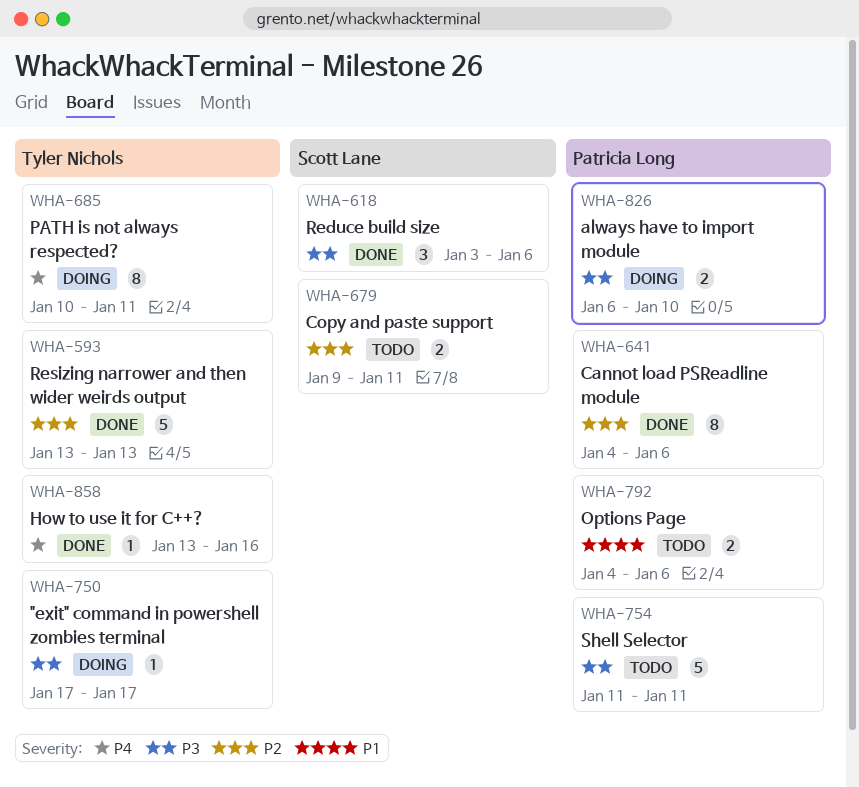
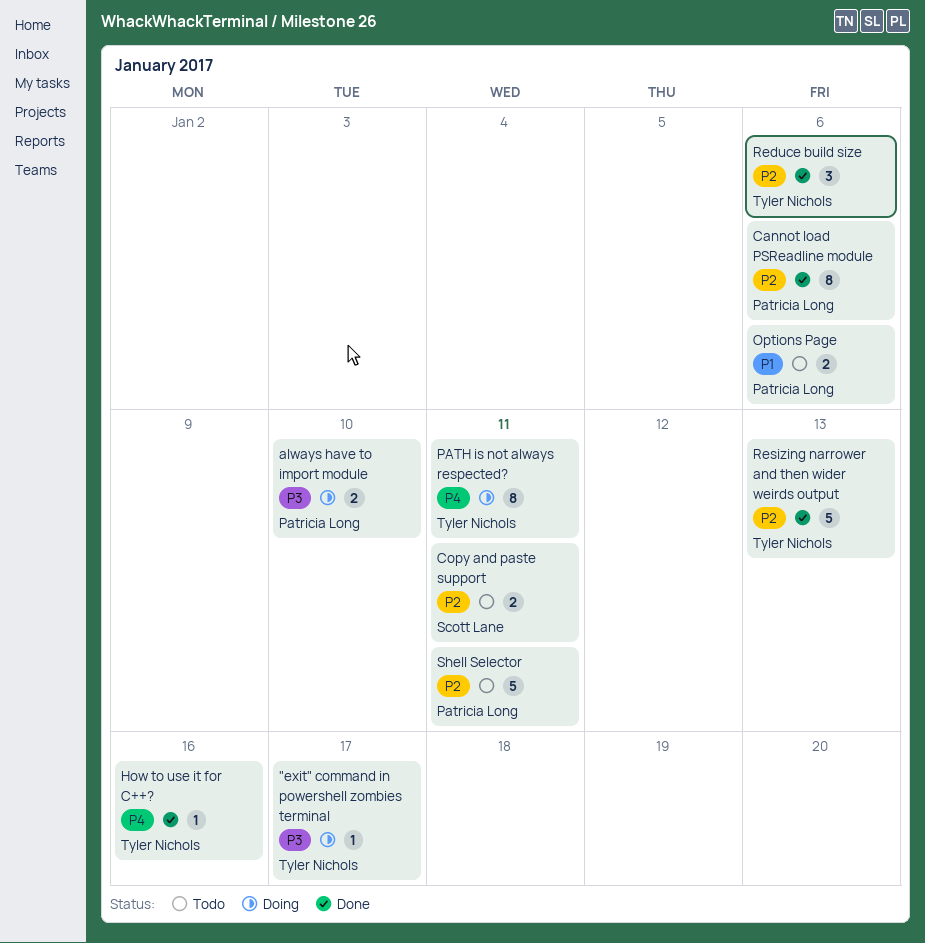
Reduce build size, owner: Scott Lane -> Tyler Nichols
Reduce build size, priority: P3 -> P2
Shell Selector, priority: P3 -> P2

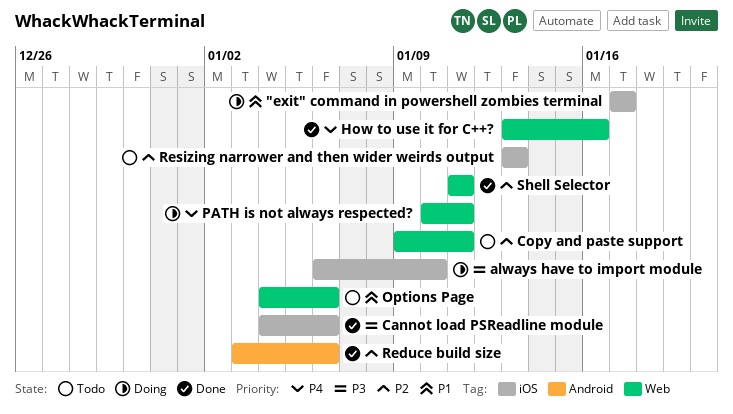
"exit" command in powershell zombies terminal, priority: P3 -> P1
Cannot load PSReadline module, priority: P2 -> P3
Resizing narrower and then wider weirds output, status: Done -> Todo
Shell Selector, status: Todo -> Done

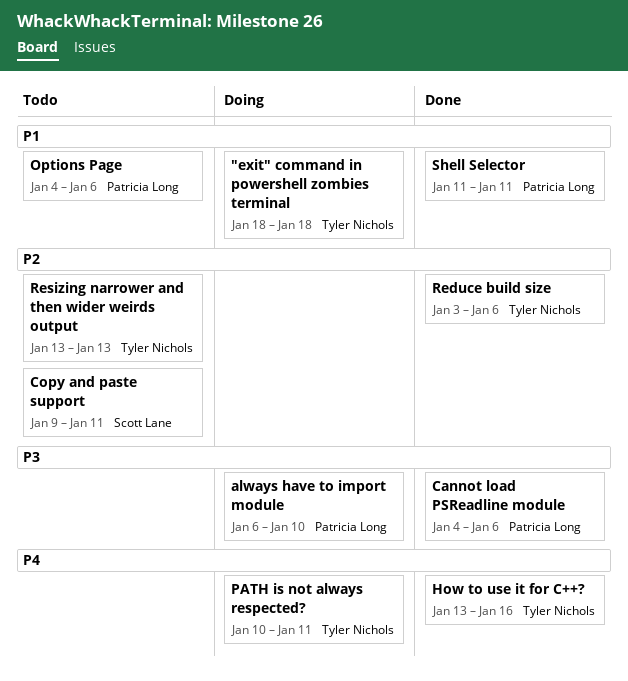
"exit" command in powershell zombies terminal, start: Jan 17 -> Jan 18
"exit" command in powershell zombies terminal, due: Jan 17 -> Jan 18
Shell Selector, priority: P2 -> P1

